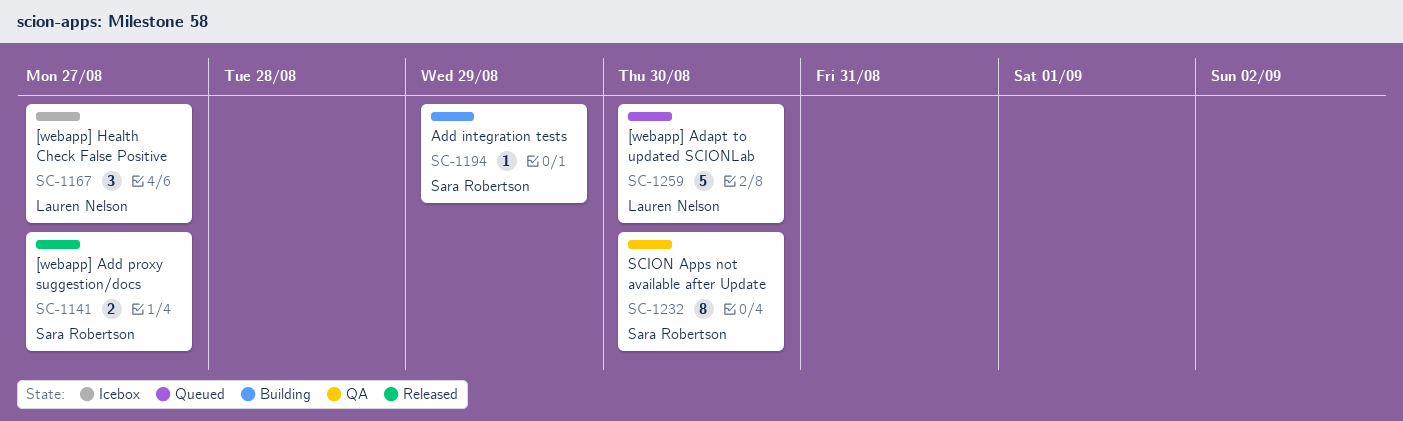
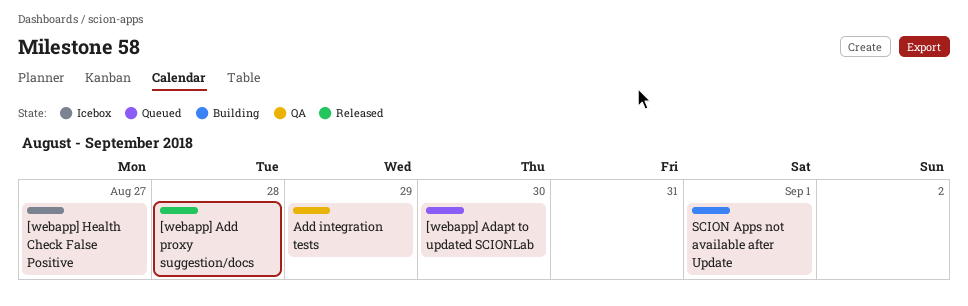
[webapp] Add proxy suggestion/docs, due: Aug 27 -> Aug 28
Add integration tests, status: Building -> QA
SCION Apps not available after Update, status: QA -> Building
SCION Apps not available after Update, due: Aug 30 -> Sep 1

